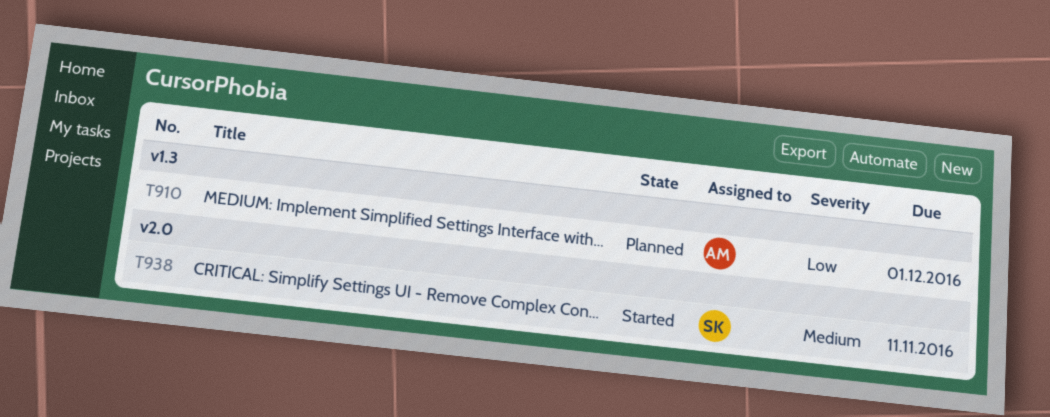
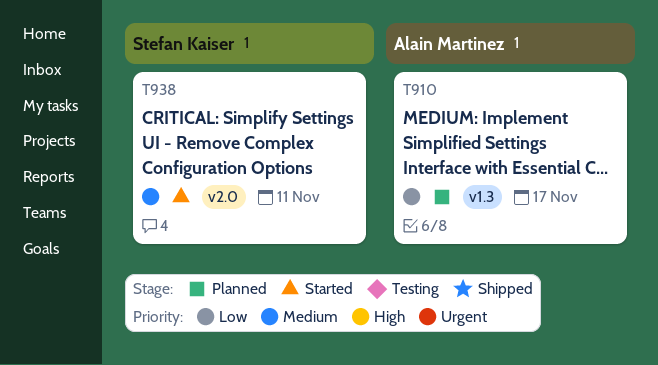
T910, due: Dec 1 -> Nov 17

